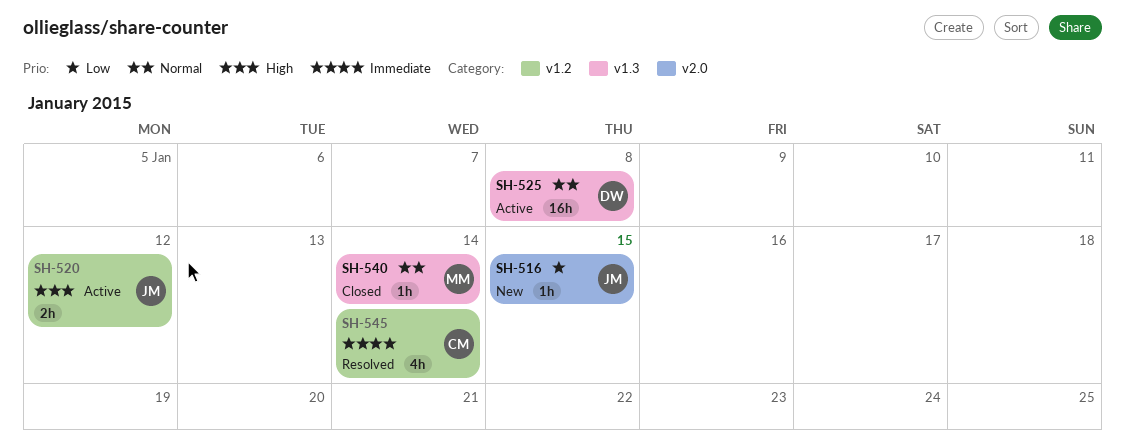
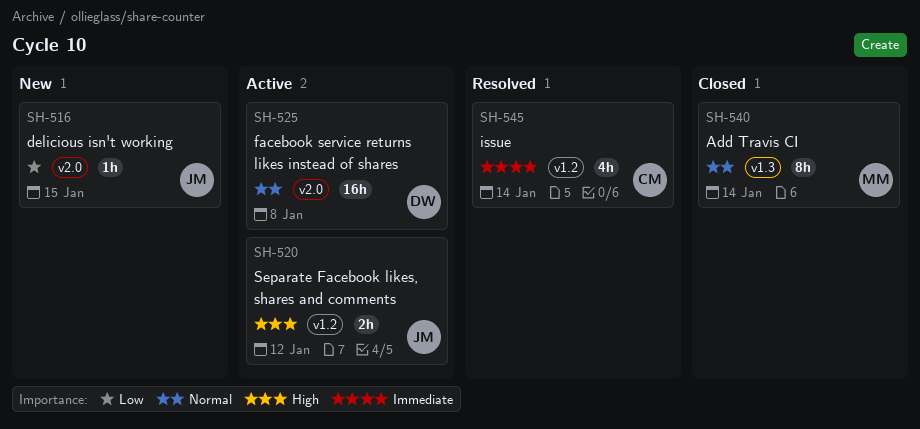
SH-525, label: v1.3 -> v2.0
SH-540, estimate: 1h -> 8h

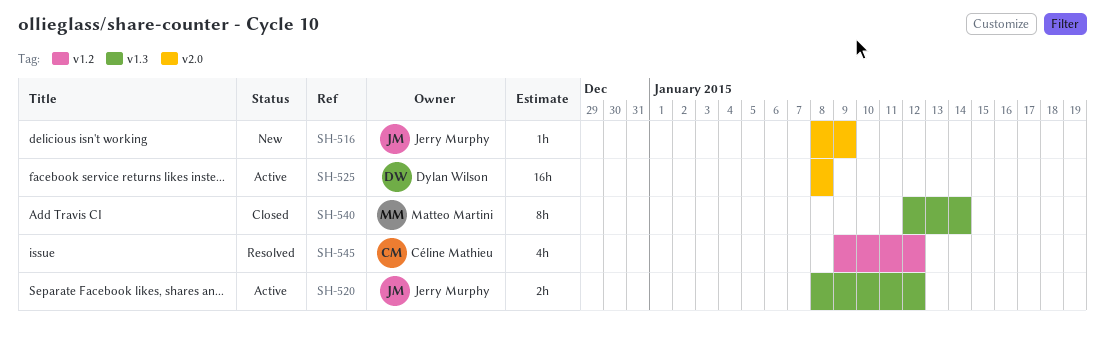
SH-516, due: Jan 15 -> Jan 9
SH-520, label: v1.2 -> v1.3
SH-545, due: Jan 14 -> Jan 12

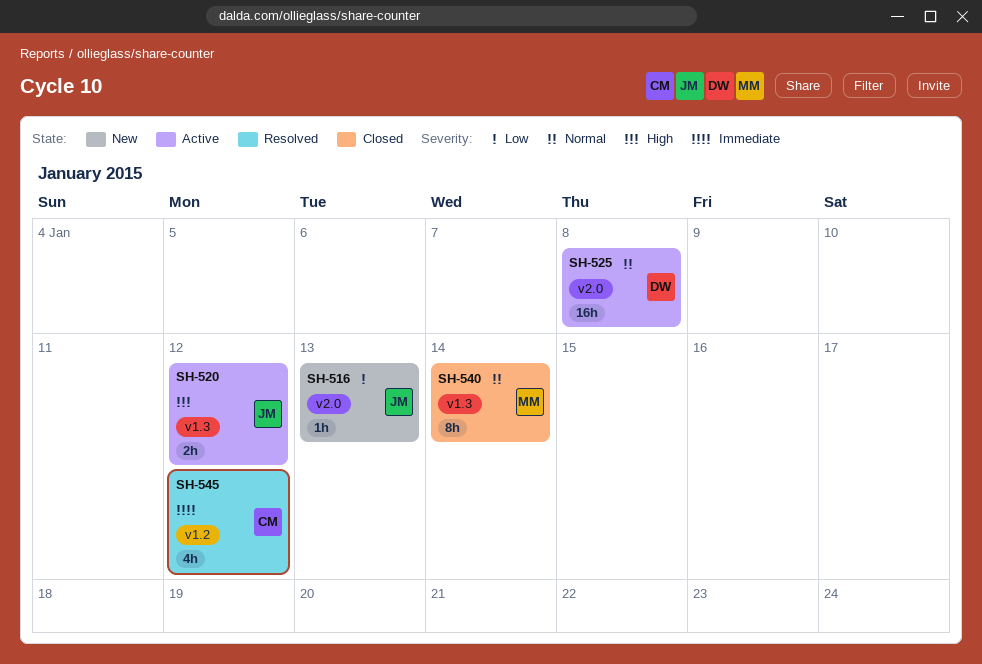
SH-516, due: Jan 9 -> Jan 13

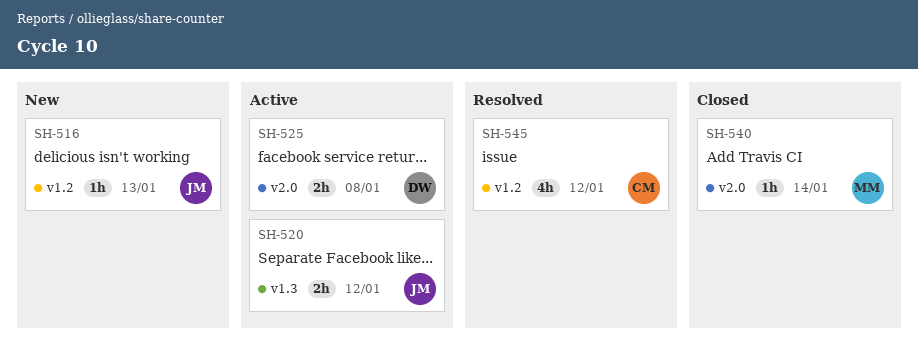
SH-516, label: v2.0 -> v1.2
SH-525, estimate: 16h -> 2h
SH-540, label: v1.3 -> v2.0
SH-540, estimate: 8h -> 1h

